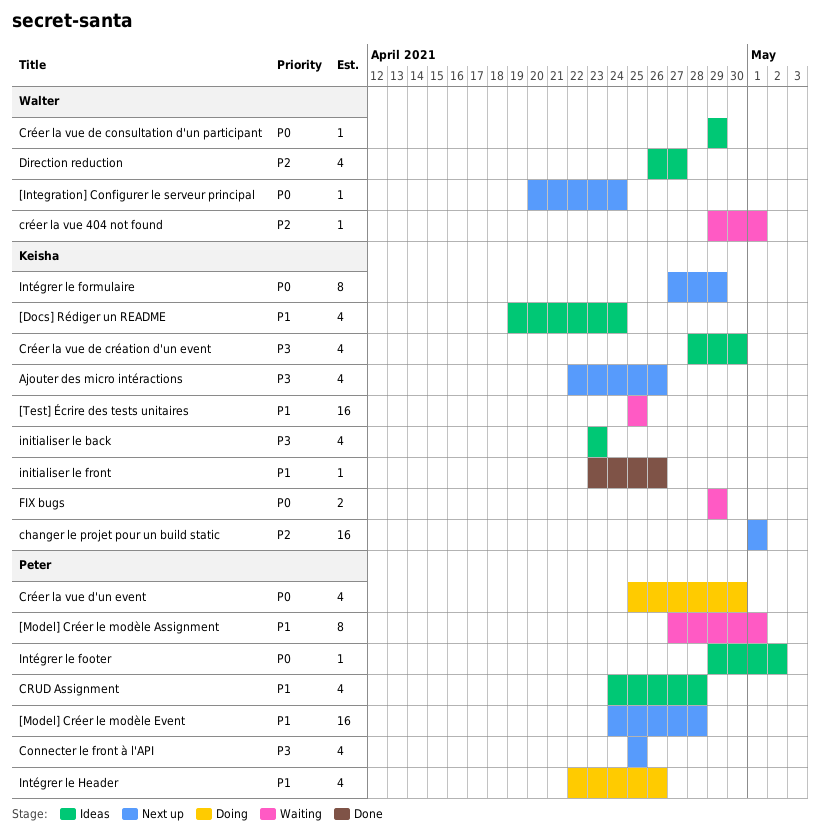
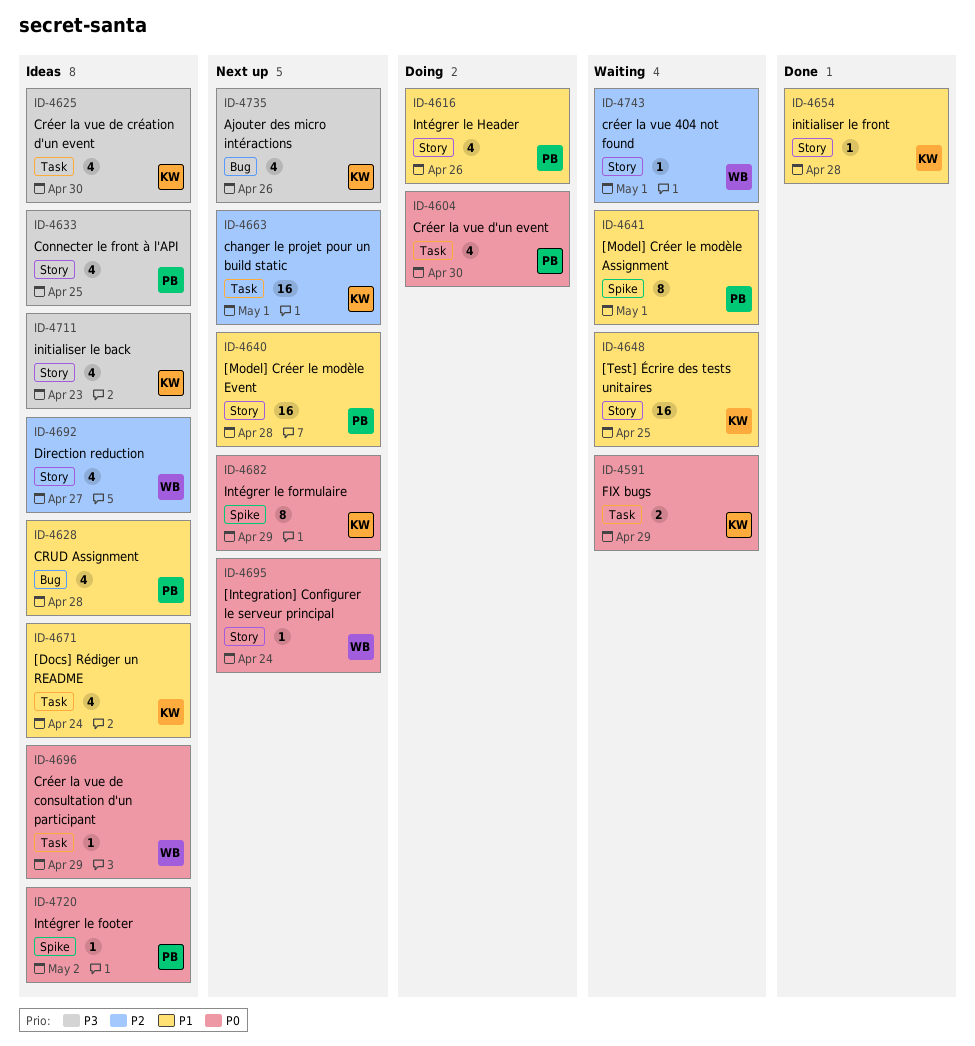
Connecter le front à l'API, status: Next up -> Ideas
initialiser le front, due: Apr 26 -> Apr 28

